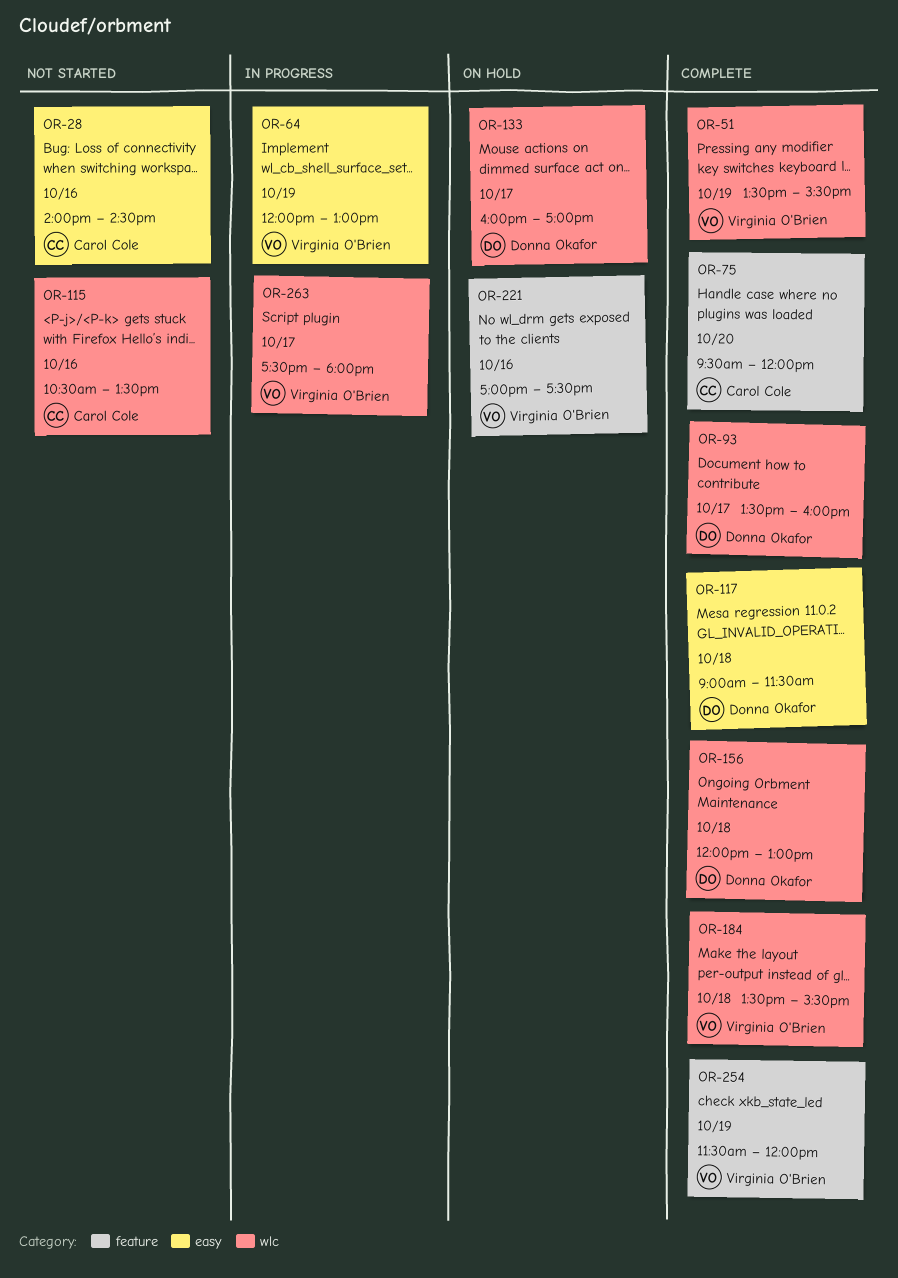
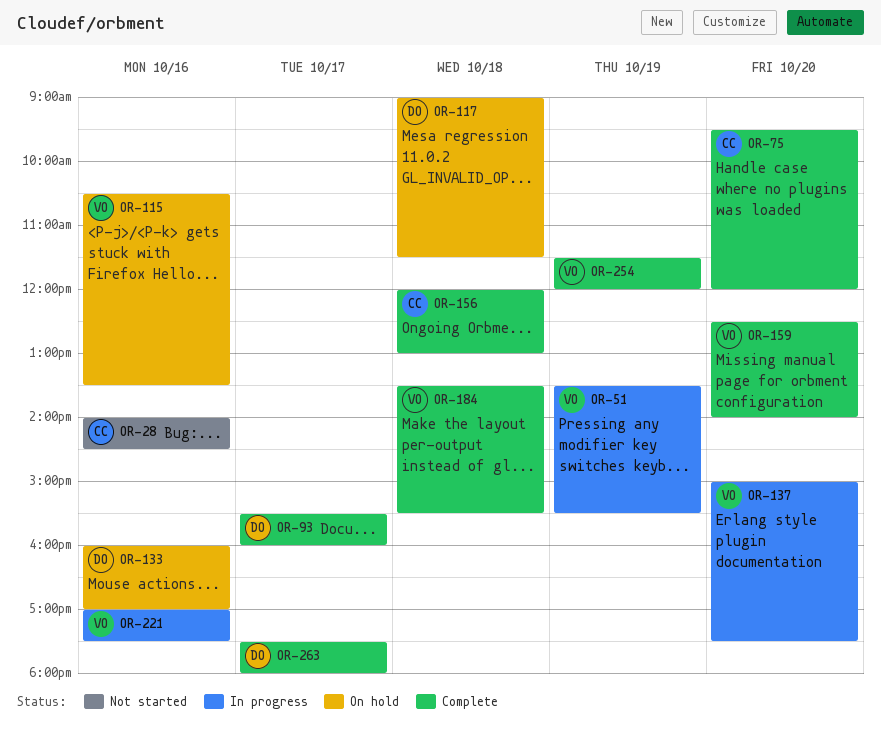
OR-51, status: Complete -> In progress
OR-64: present -> none
OR-93, begins: 13:30 -> 15:30
OR-115, status: Not started -> On hold
OR-115, owner: Carol Cole -> Virginia O'Brien
OR-117, status: Complete -> On hold
OR-133, day: Oct 17 -> Oct 16
OR-137: none -> present
OR-156, owner: Donna Okafor -> Carol Cole
OR-159: none -> present
OR-221, status: On hold -> In progress
OR-263, status: In progress -> Complete
OR-263, owner: Virginia O'Brien -> Donna Okafor

